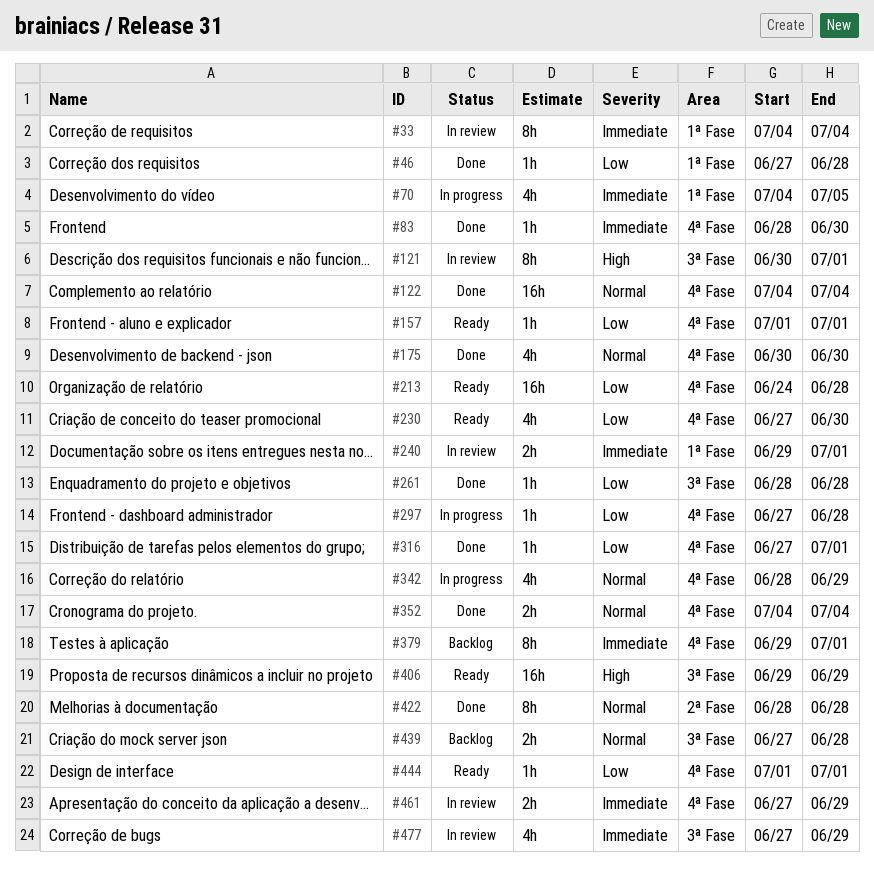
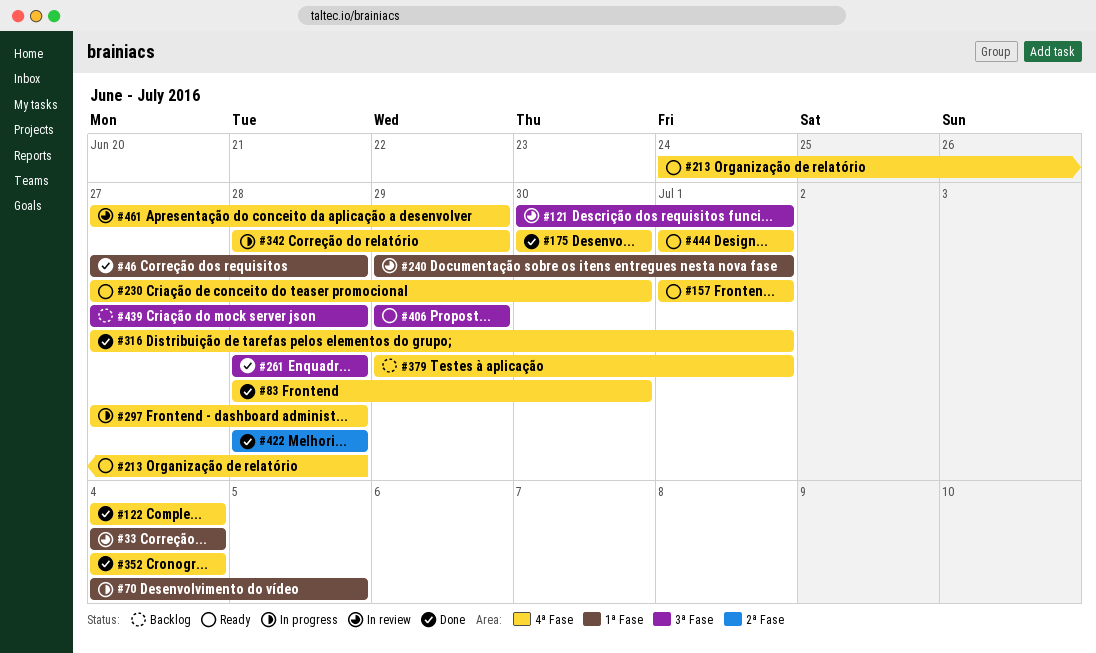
#477: present -> none

